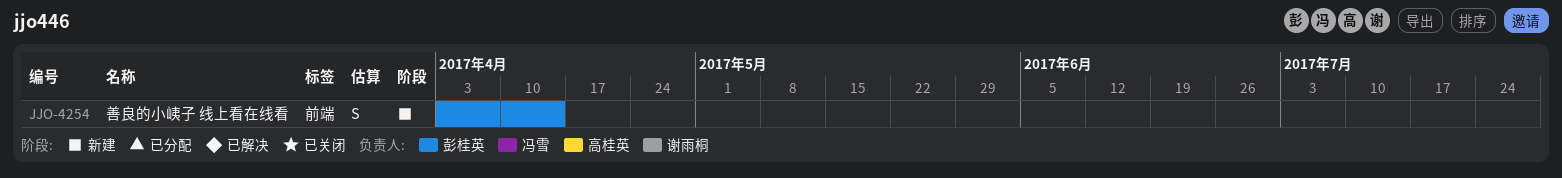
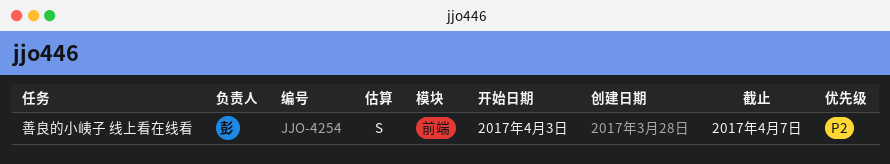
JJO-4254, due: Apr 14 -> Apr 7

